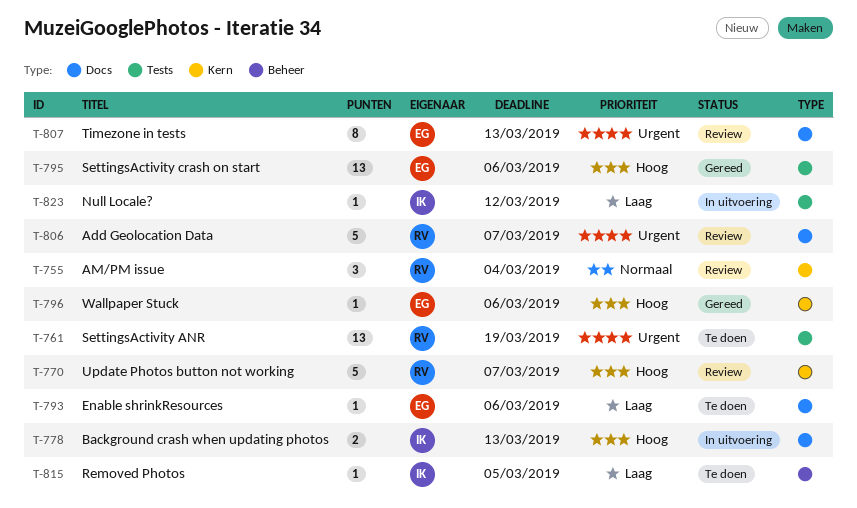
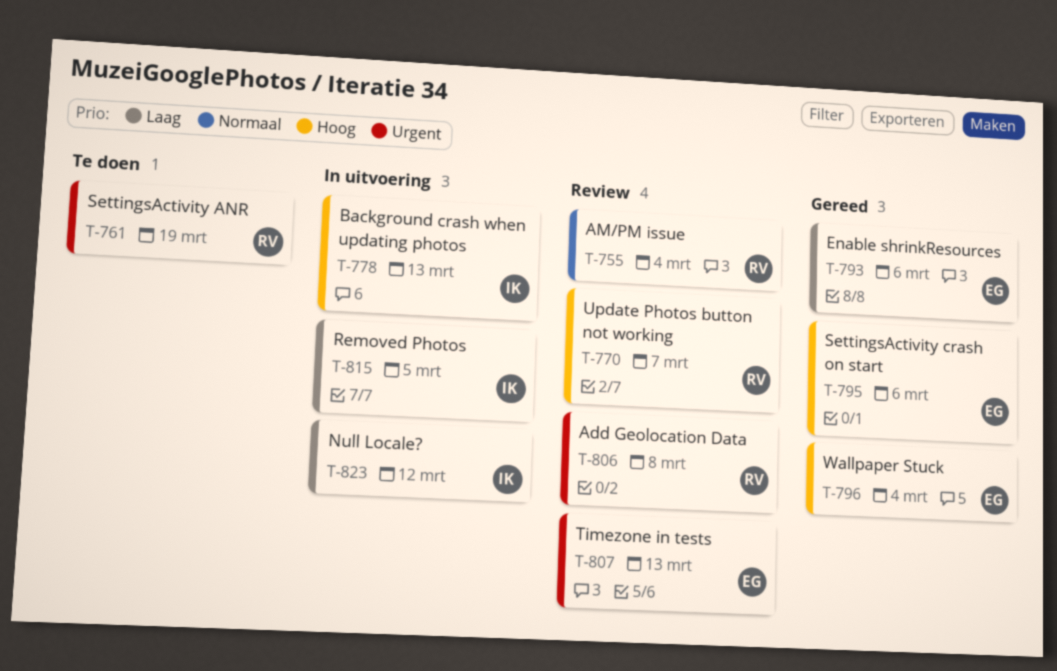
T-793, status: Te doen -> Gereed
T-796, due: Mar 6 -> Mar 4
T-806, due: Mar 7 -> Mar 8
T-815, status: Te doen -> In uitvoering

